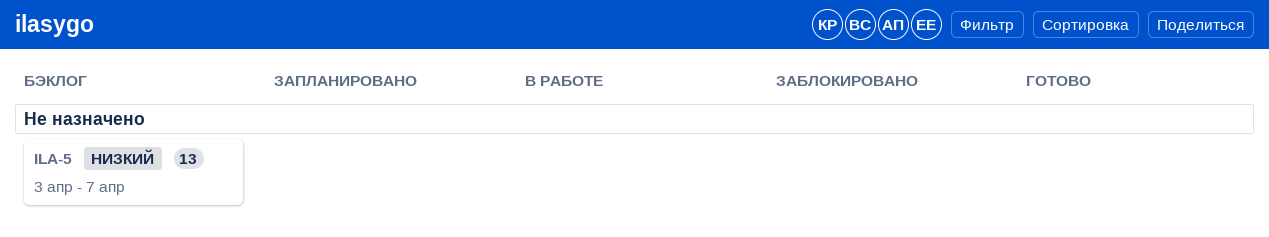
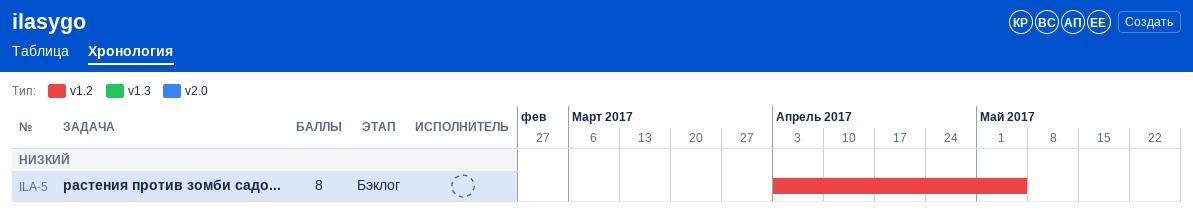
ILA-5, estimate: 13 -> 8
ILA-5, due: Apr 7 -> May 5

